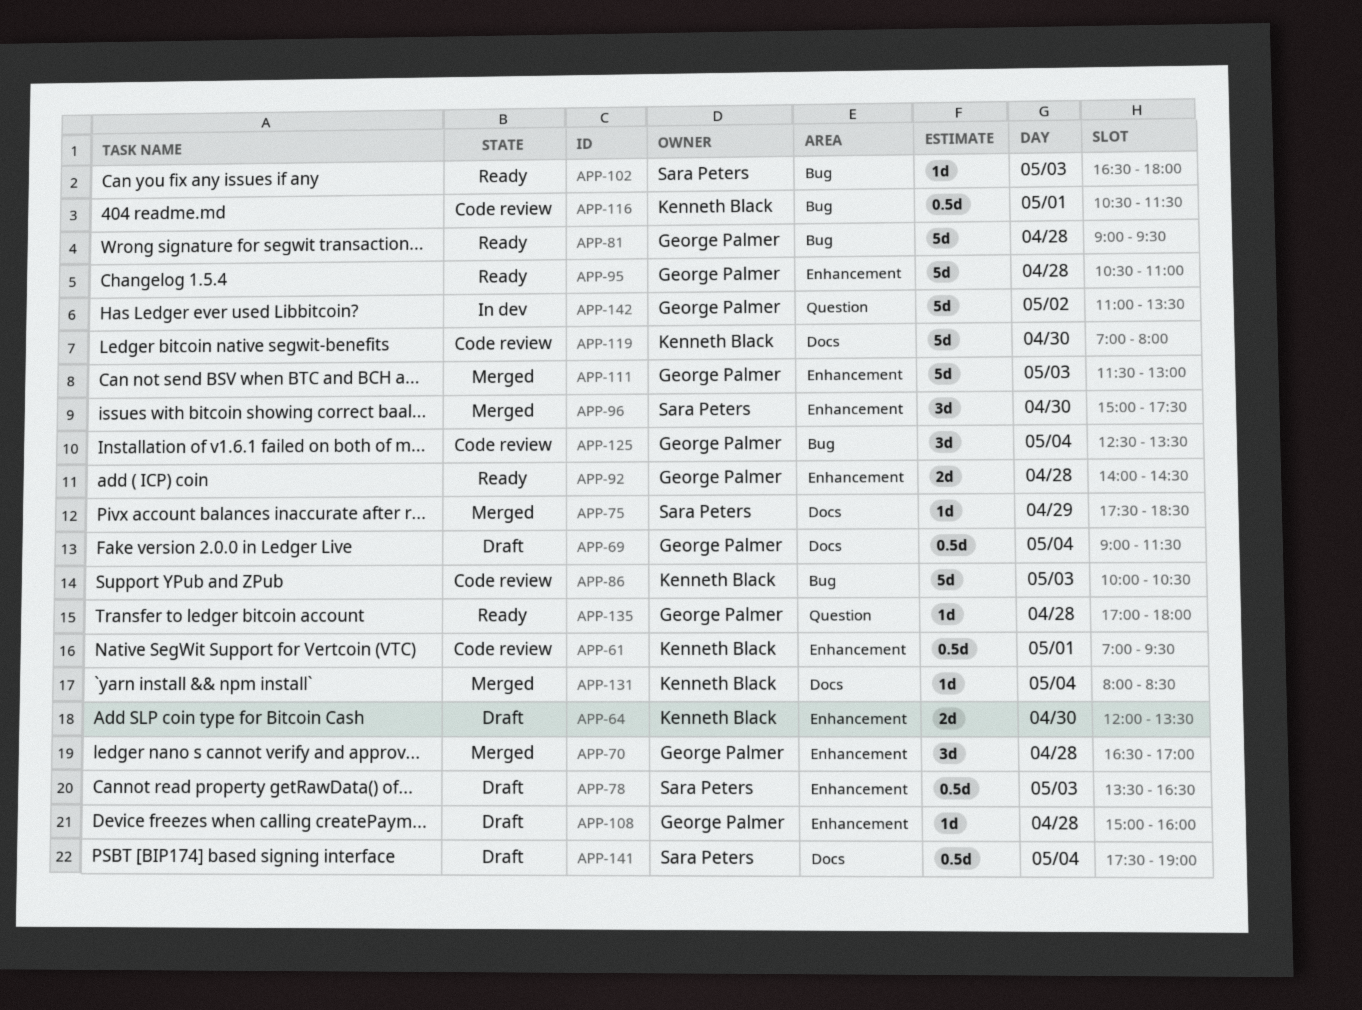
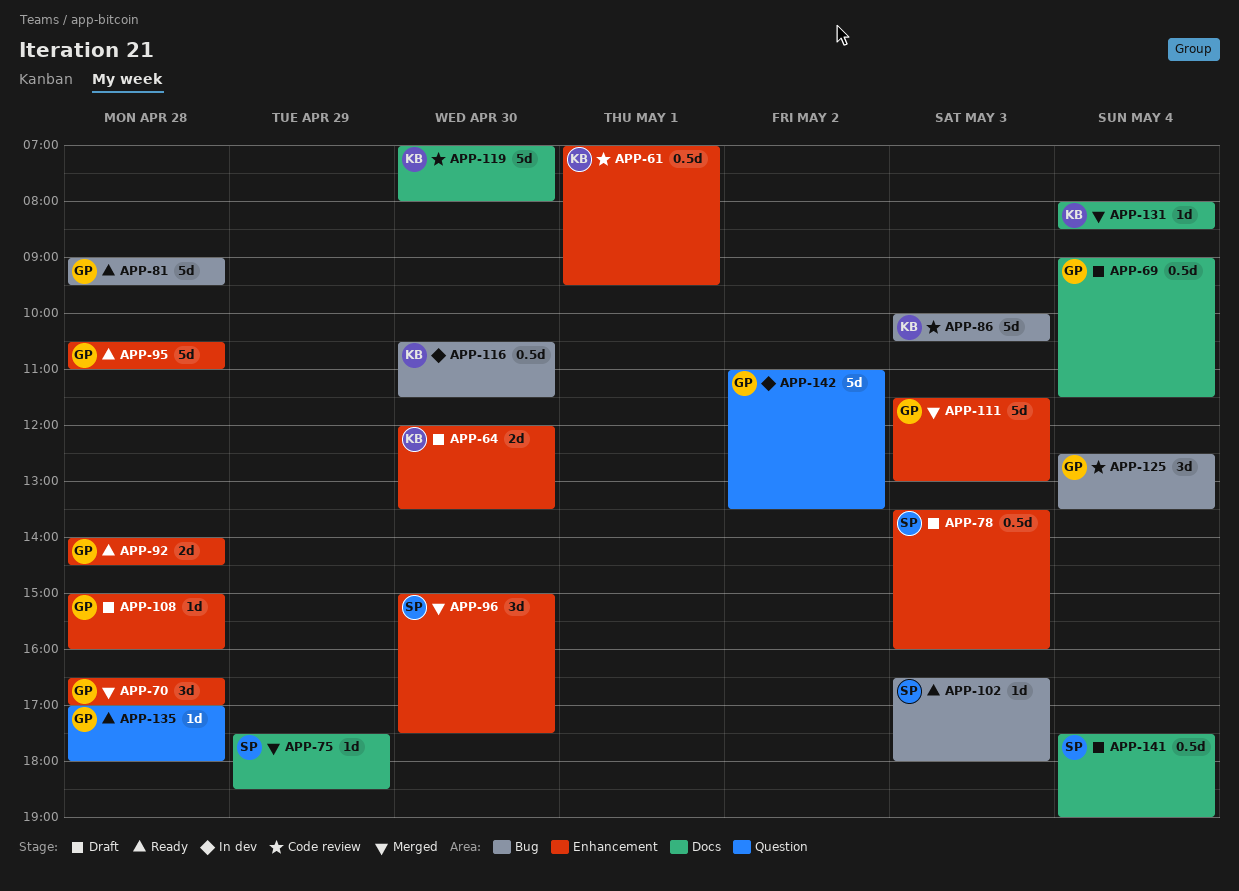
APP-78, ends: 16:30 -> 16:00
APP-116, status: Code review -> In dev
APP-116, day: May 1 -> Apr 30

